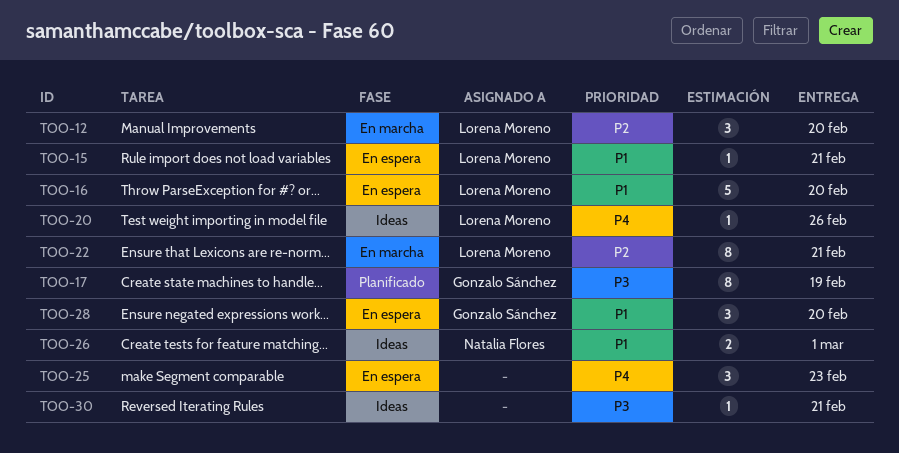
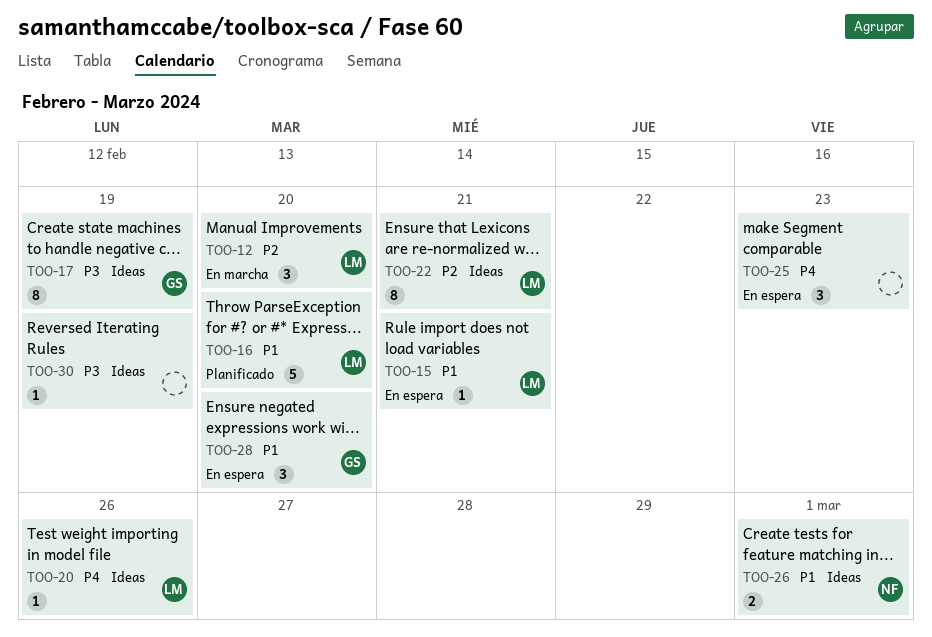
TOO-16, status: En espera -> Planificado
TOO-17, status: Planificado -> Ideas
TOO-22, status: En marcha -> Ideas
TOO-30, due: Feb 21 -> Feb 19

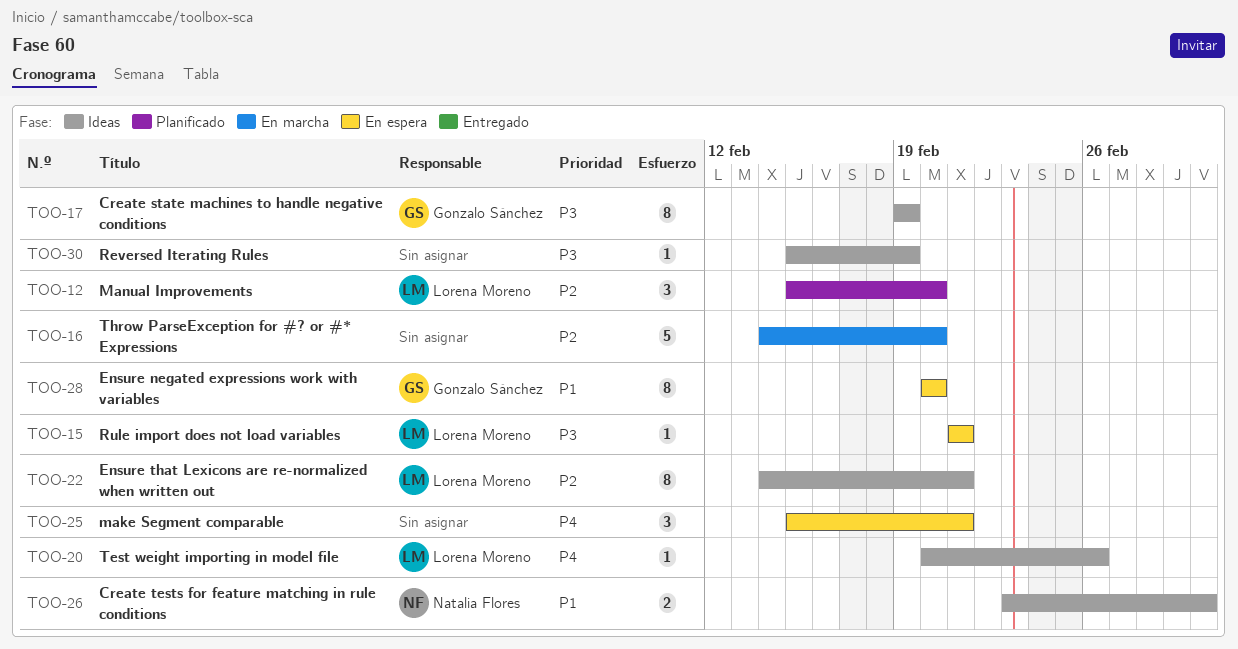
TOO-12, status: En marcha -> Planificado
TOO-15, priority: P1 -> P3
TOO-16, status: Planificado -> En marcha
TOO-16, owner: Lorena Moreno -> none
TOO-16, priority: P1 -> P2
TOO-25, due: Feb 23 -> Feb 21
TOO-28, estimate: 3 -> 8

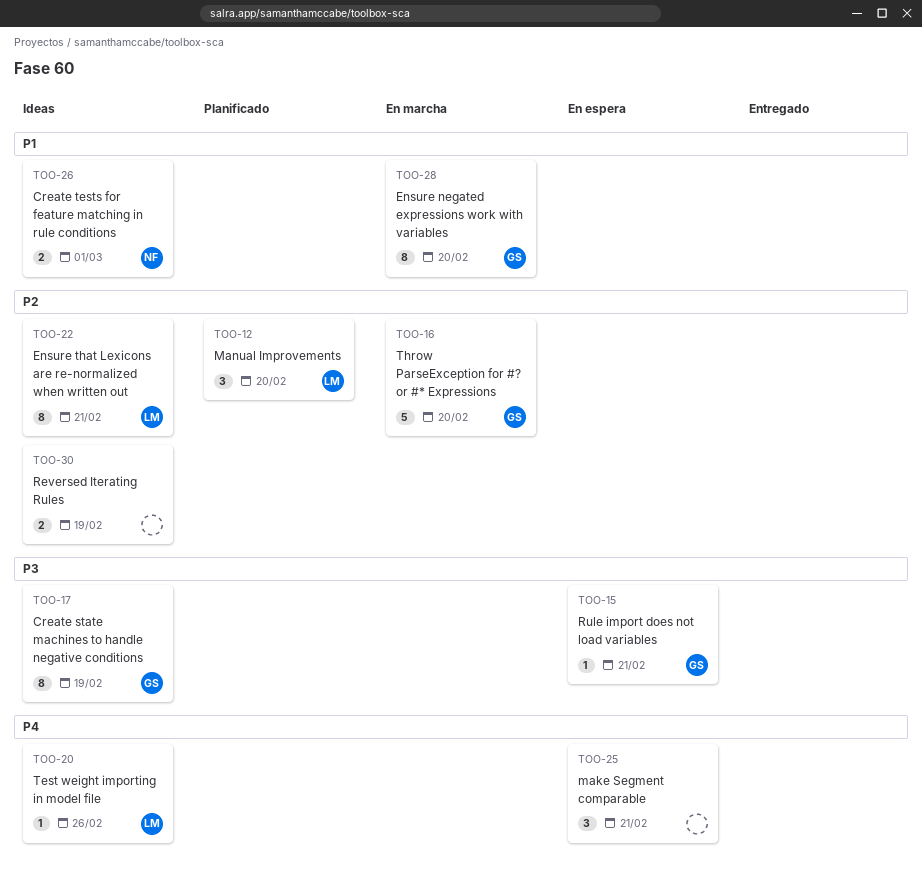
TOO-15, owner: Lorena Moreno -> Gonzalo Sánchez
TOO-16, owner: none -> Gonzalo Sánchez
TOO-28, status: En espera -> En marcha
TOO-30, priority: P3 -> P2
TOO-30, estimate: 1 -> 2

